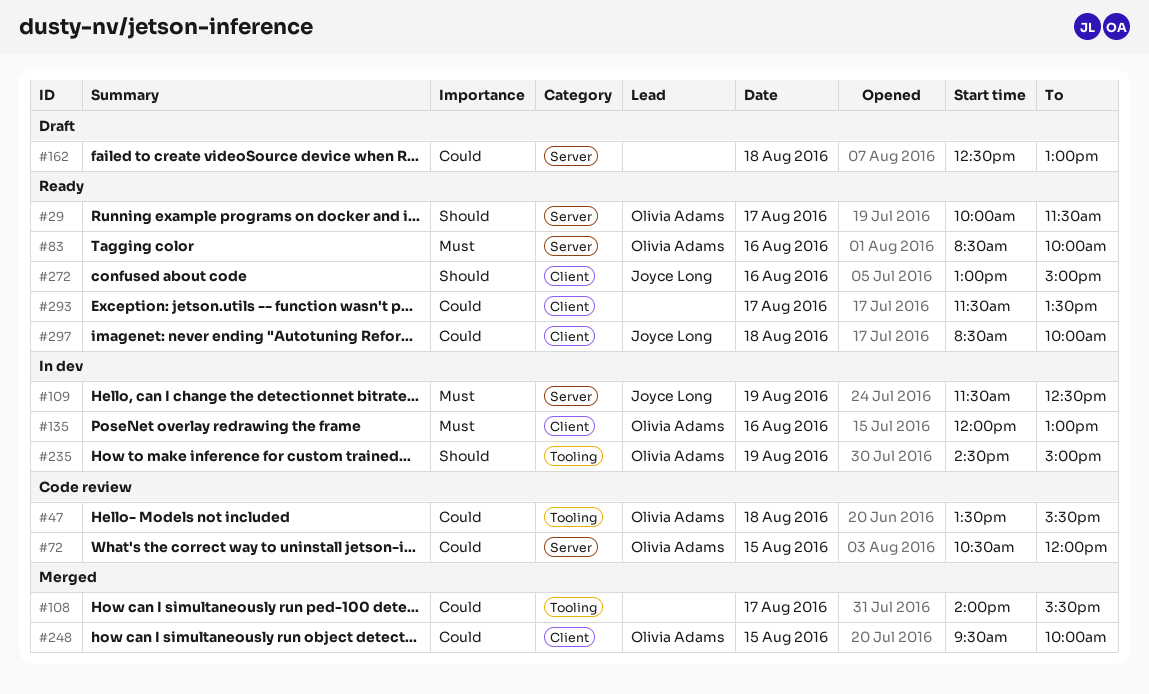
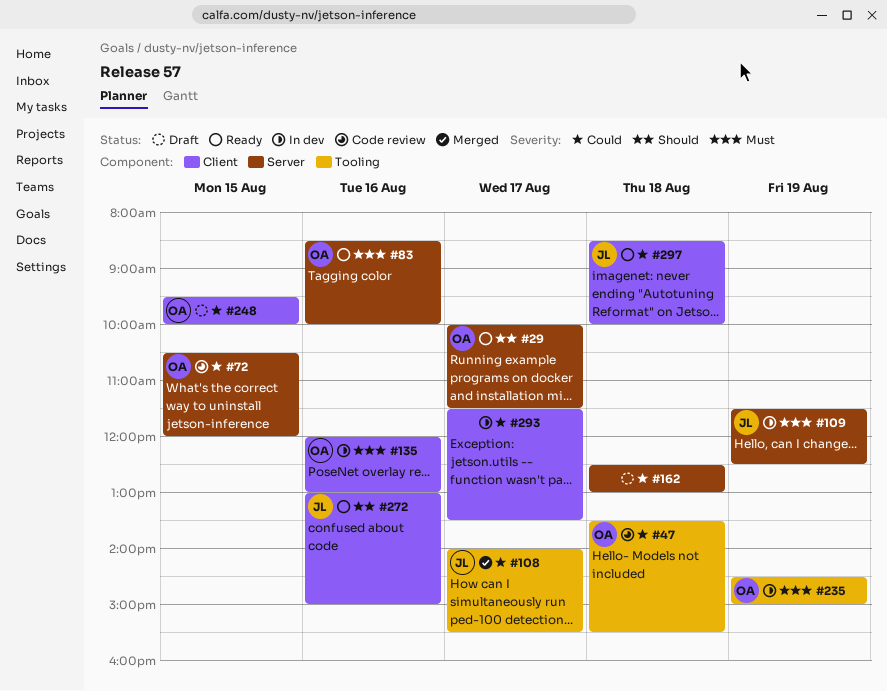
#108, owner: none -> Joyce Long
#235, priority: Should -> Must
#248, status: Merged -> Draft
#293, status: Ready -> In dev

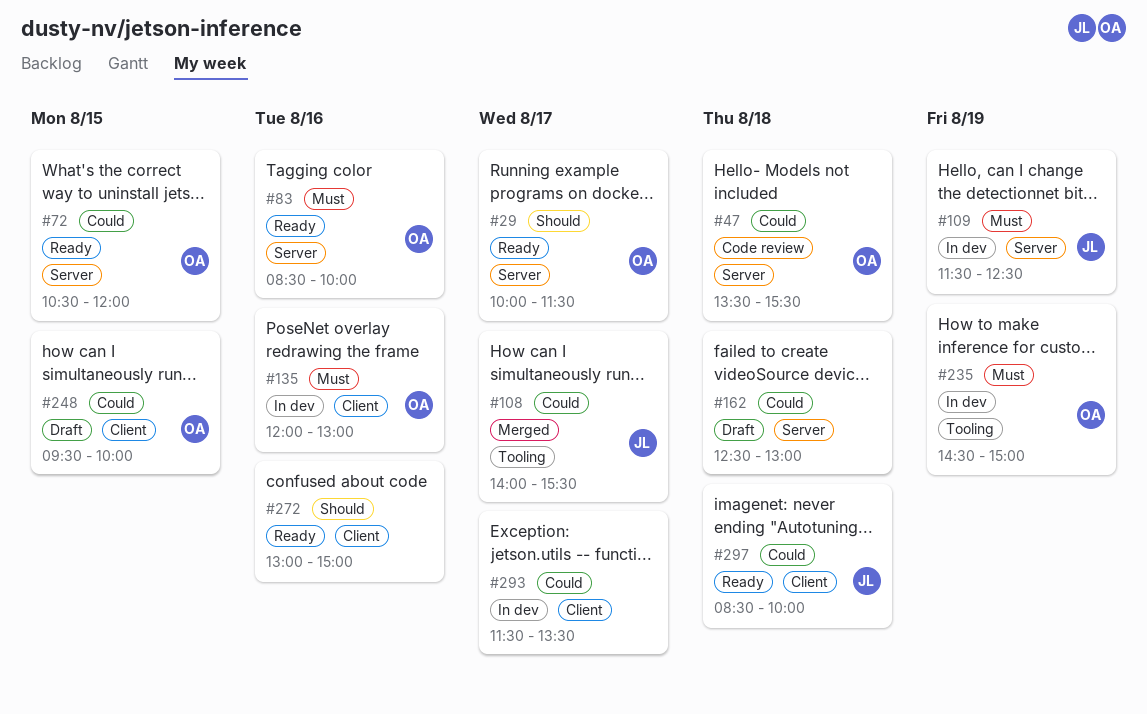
#47, label: Tooling -> Server
#72, status: Code review -> Ready
#272, owner: JL -> none

